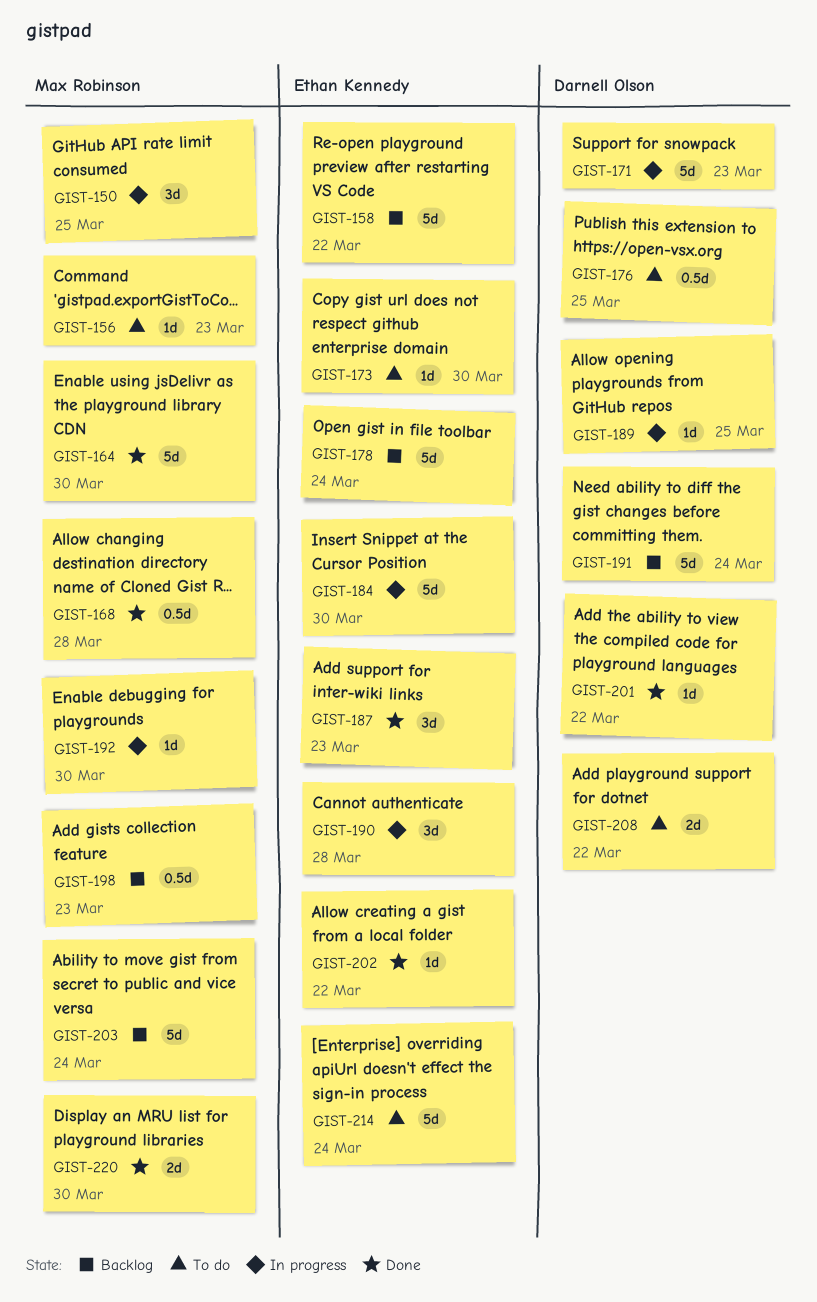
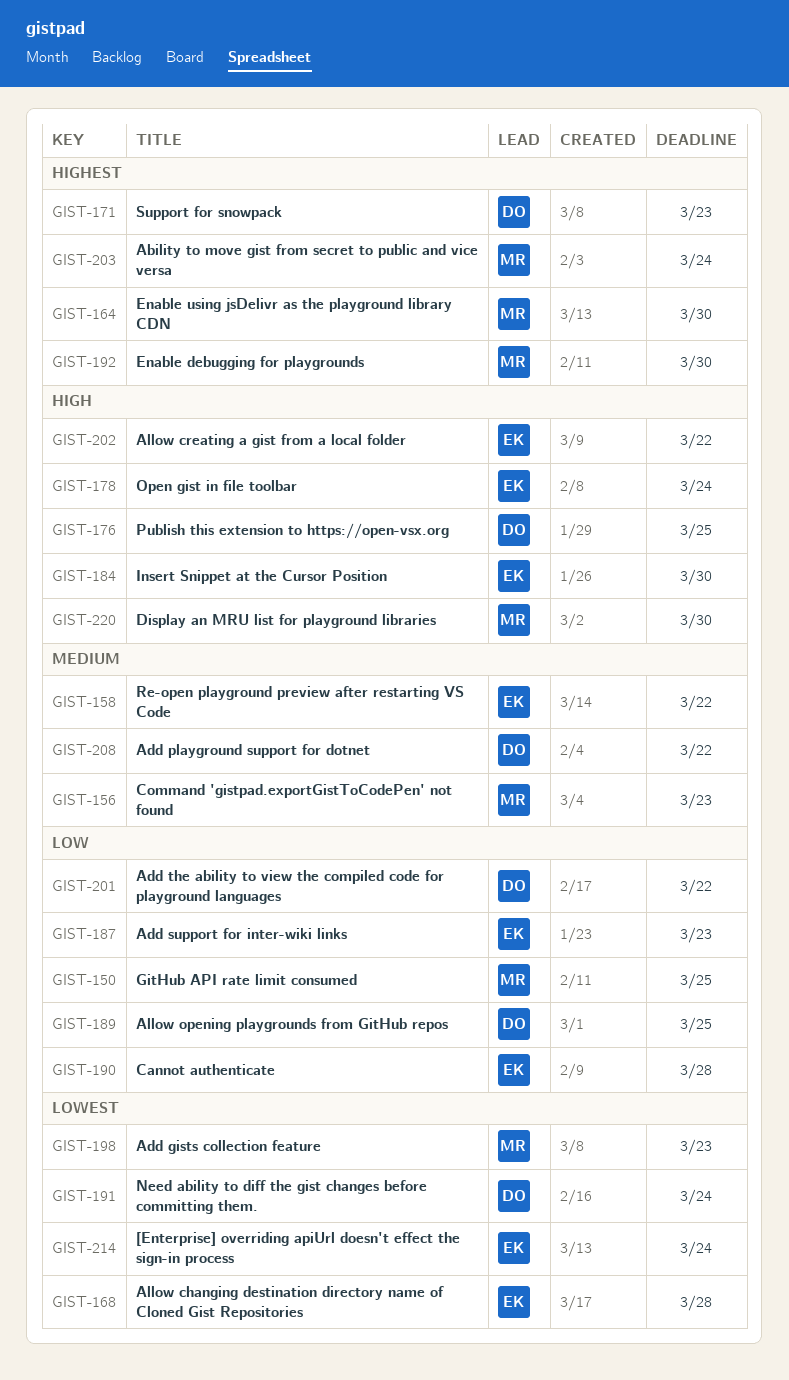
GIST-168, owner: Max Robinson -> Ethan Kennedy
GIST-173: present -> none

